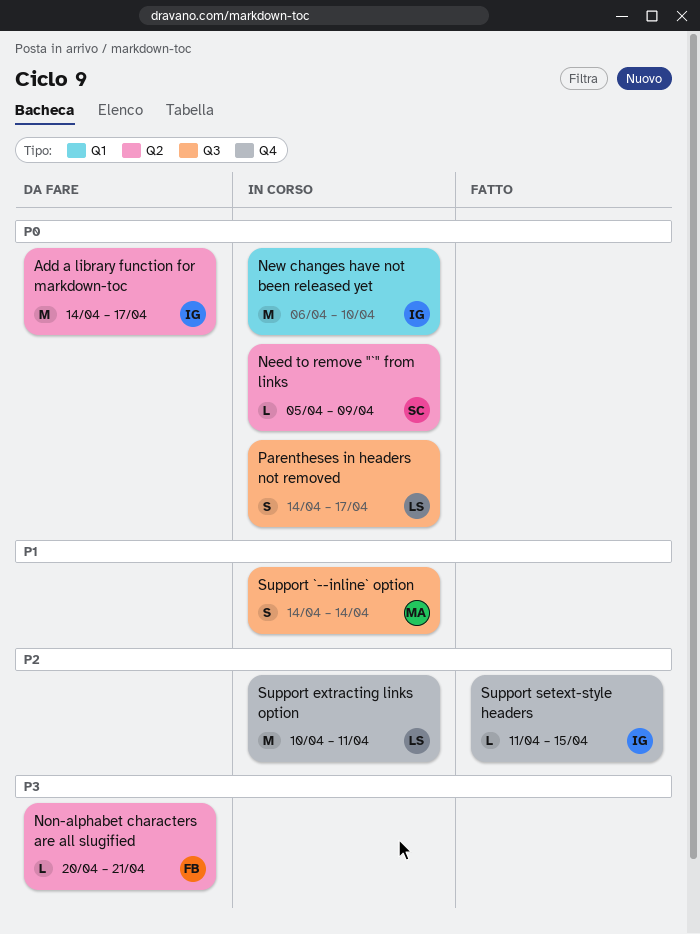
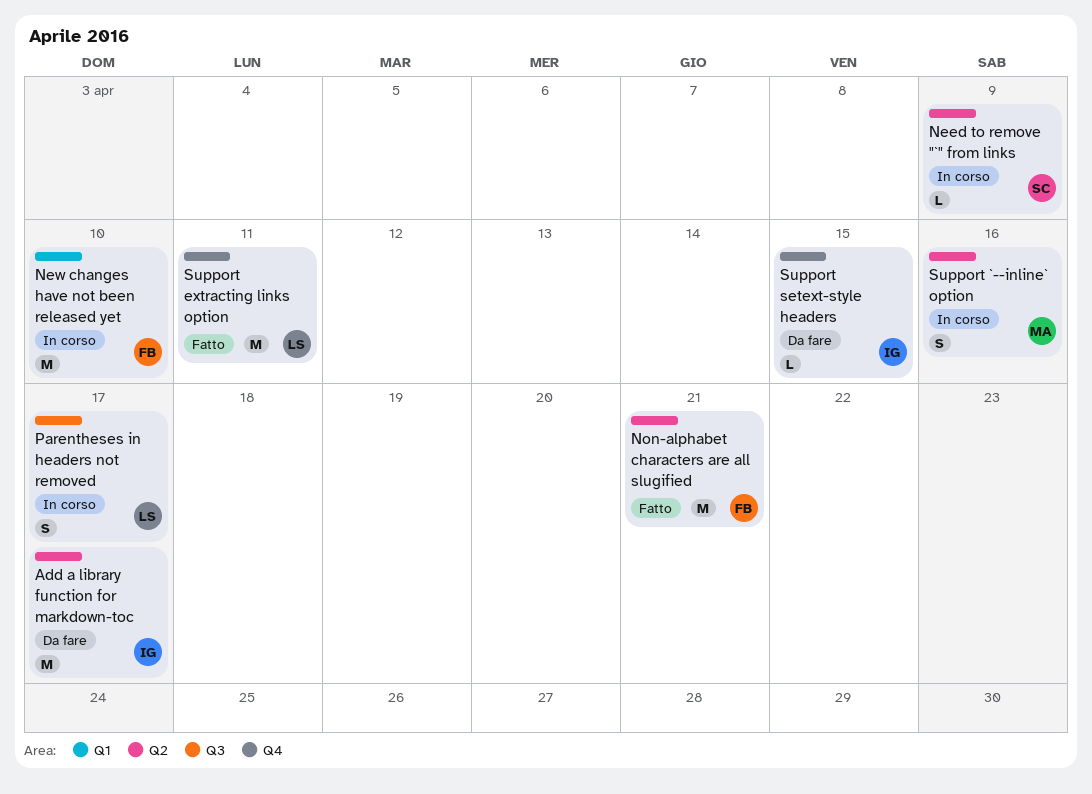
New changes have not been released yet, owner: IG -> FB
Non-alphabet characters are all slugified, status: Da fare -> Fatto
Non-alphabet characters are all slugified, estimate: L -> M
Support `--inline` option, label: Q3 -> Q2
Support `--inline` option, due: Apr 14 -> Apr 16
Support extracting links option, status: In corso -> Fatto
Support setext-style headers, status: Fatto -> Da fare

